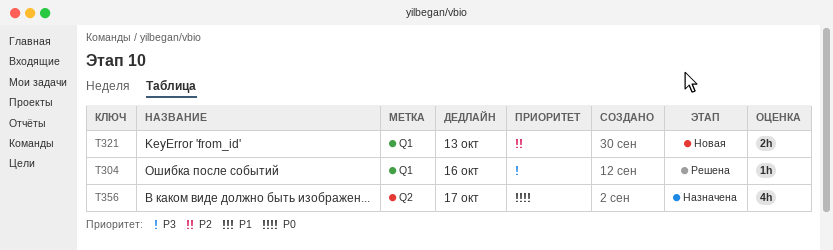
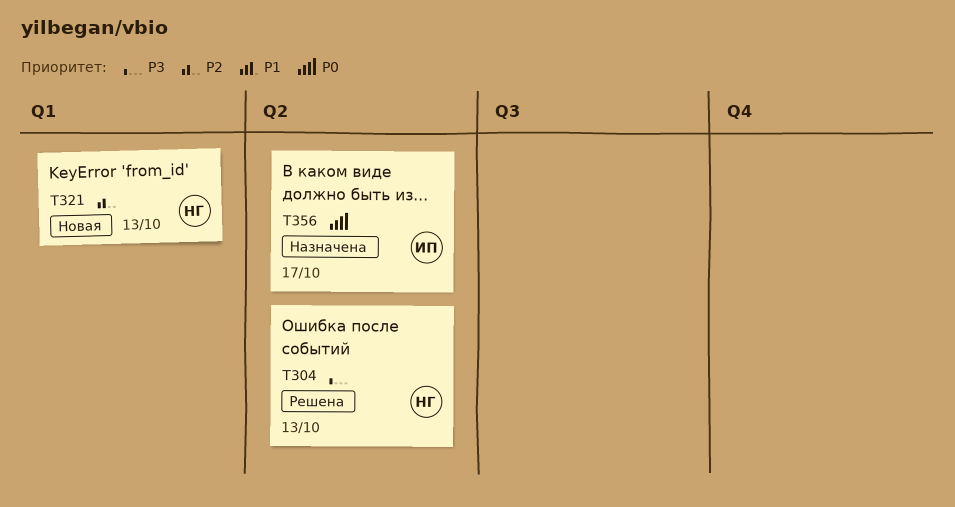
T304, label: Q1 -> Q2
T304, due: Oct 16 -> Oct 13

